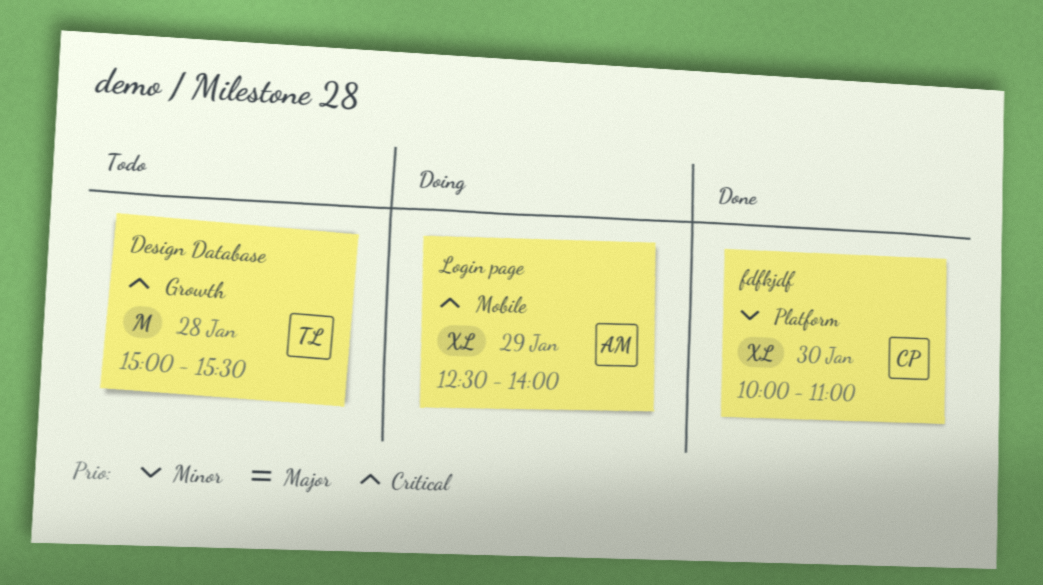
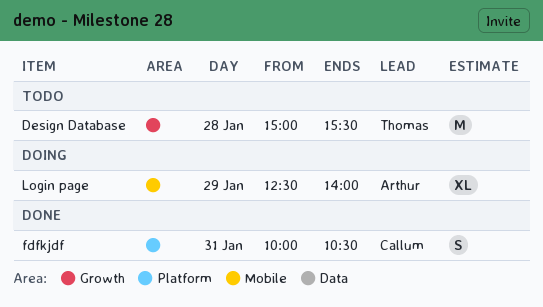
fdfkjdf, estimate: XL -> S
fdfkjdf, day: Jan 30 -> Jan 31
fdfkjdf, ends: 11:00 -> 10:30

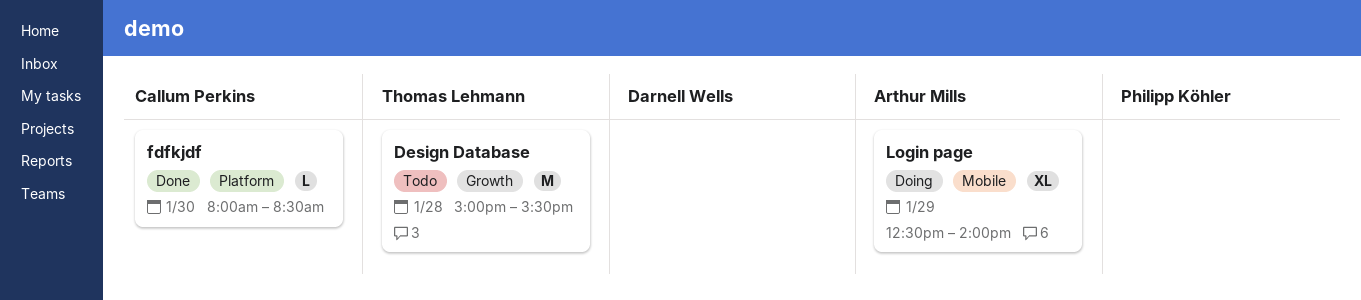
fdfkjdf, estimate: S -> L
fdfkjdf, day: Jan 31 -> Jan 30
fdfkjdf, begins: 10:00 -> 08:00
fdfkjdf, ends: 10:30 -> 08:30

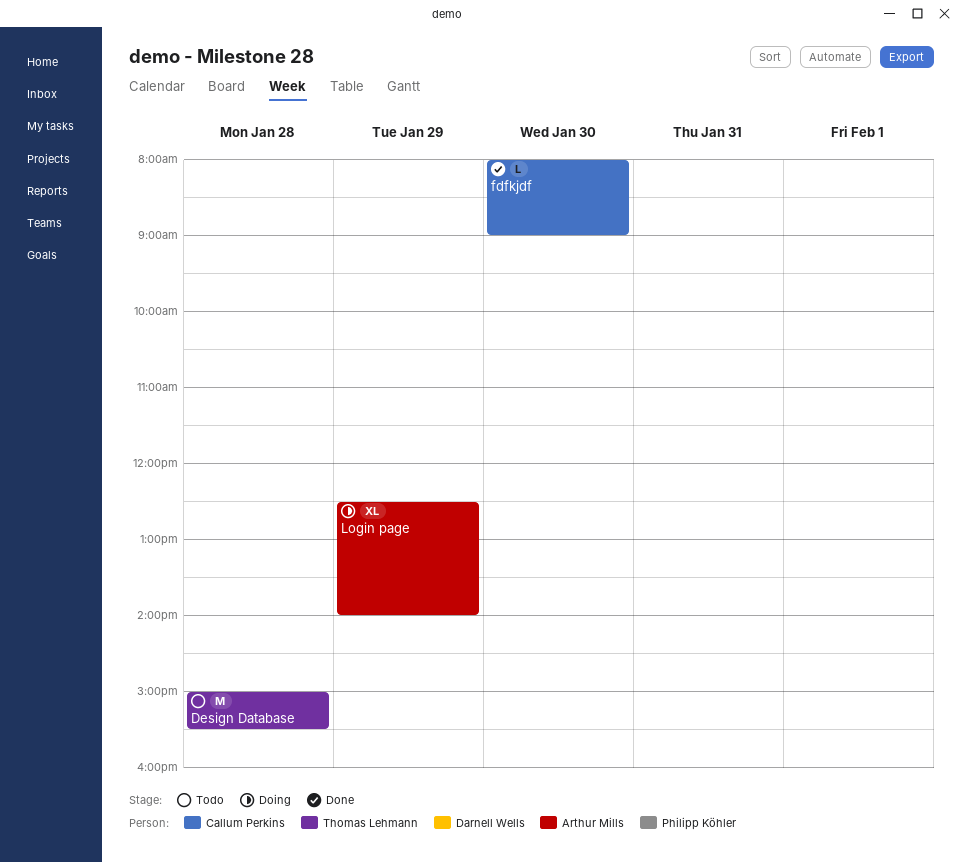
fdfkjdf, ends: 08:30 -> 09:00

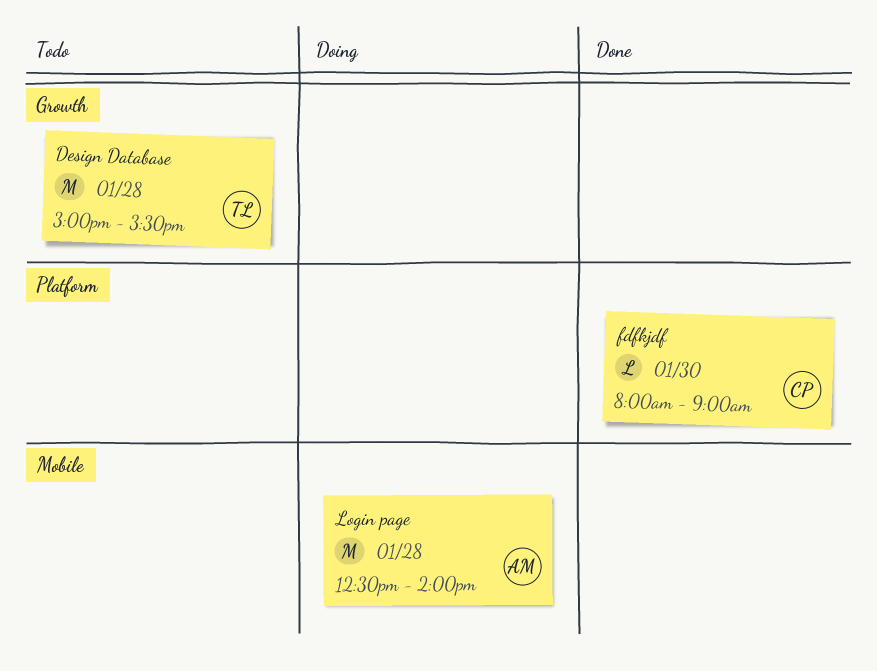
Login page, estimate: XL -> M
Login page, day: Jan 29 -> Jan 28

